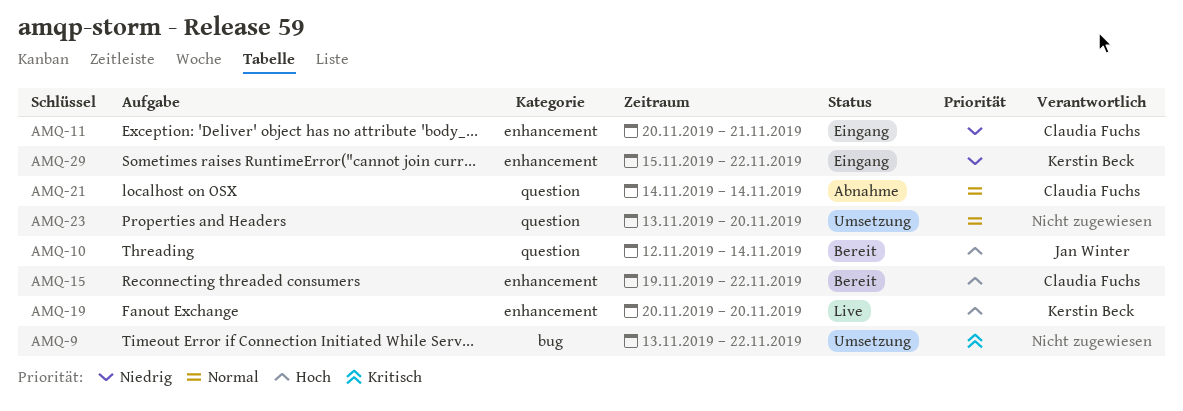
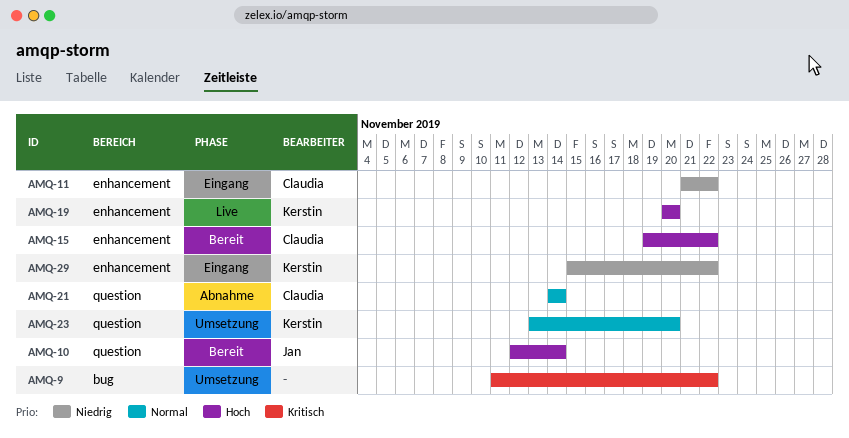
AMQ-9, start: Nov 13 -> Nov 11
AMQ-11, start: Nov 20 -> Nov 21
AMQ-11, due: Nov 21 -> Nov 22
AMQ-23, owner: none -> Kerstin Beck

